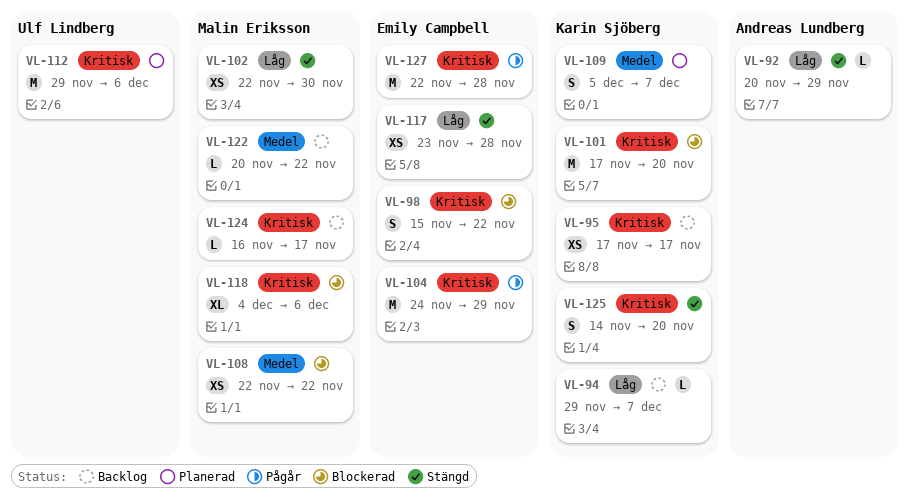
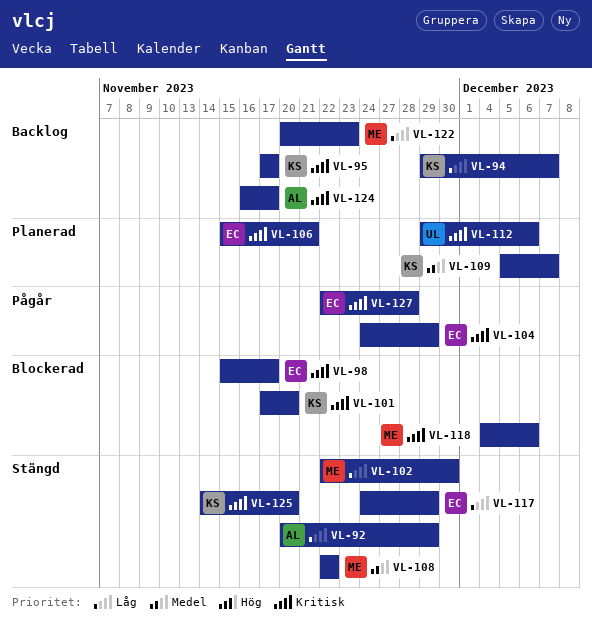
VL-98, due: Nov 22 -> Nov 17
VL-106: none -> present
VL-108, status: Blockerad -> Stängd
VL-117, start: Nov 23 -> Nov 24
VL-117, due: Nov 28 -> Nov 29
VL-122, priority: Medel -> Låg
VL-122, due: Nov 22 -> Nov 23
VL-124, owner: Malin Eriksson -> Andreas Lundberg

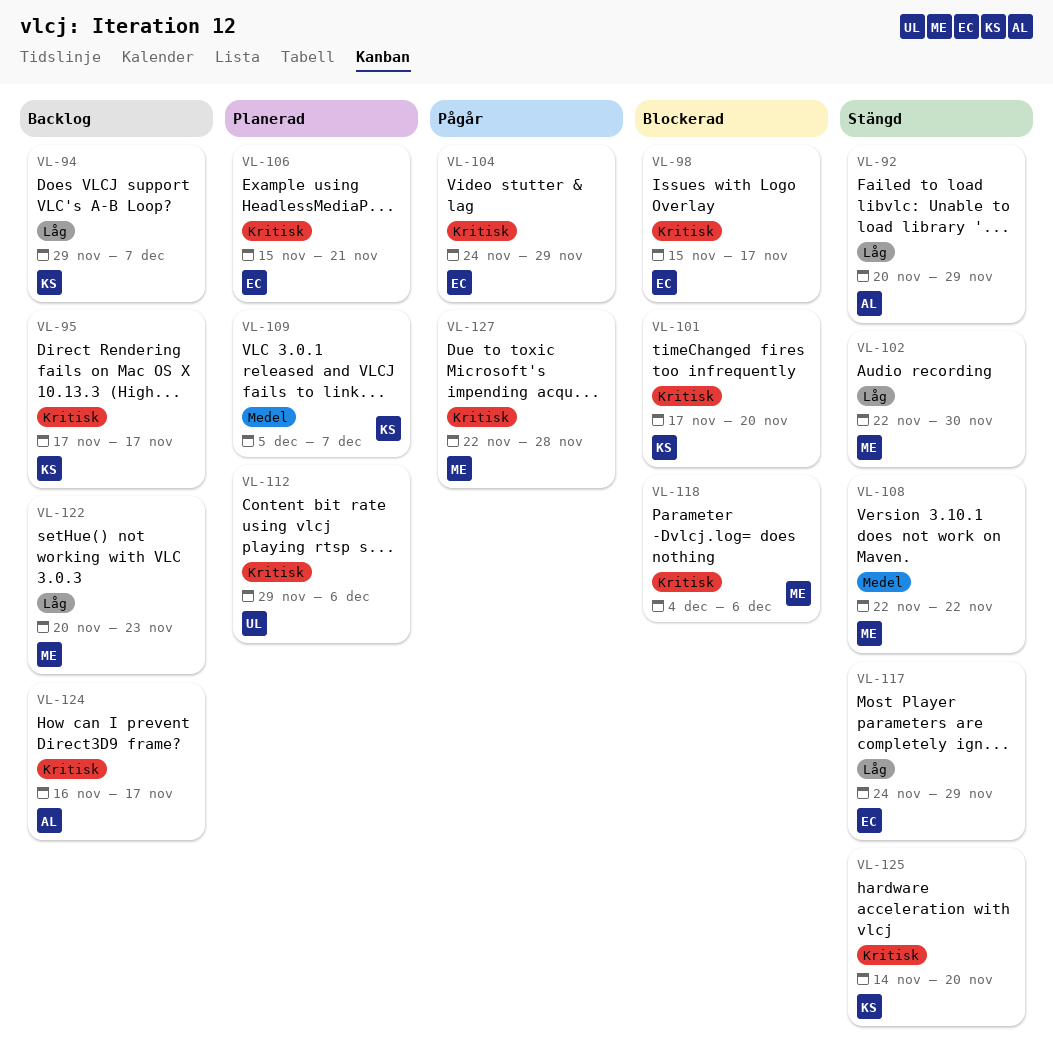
VL-127, owner: EC -> ME

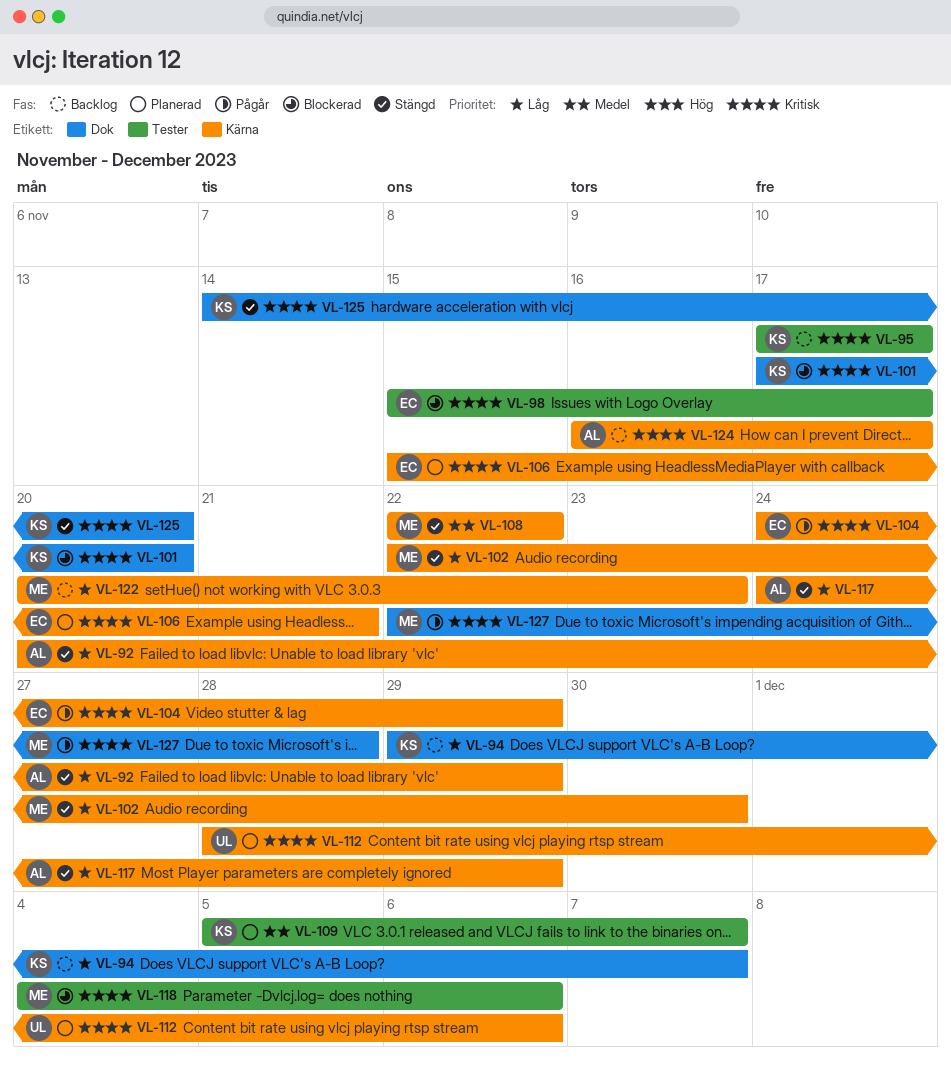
VL-112, start: Nov 29 -> Nov 28
VL-117, owner: EC -> AL

